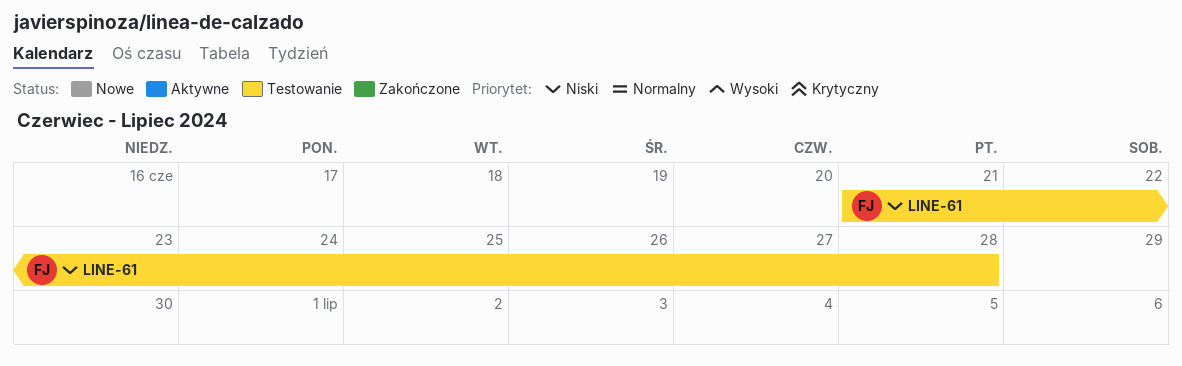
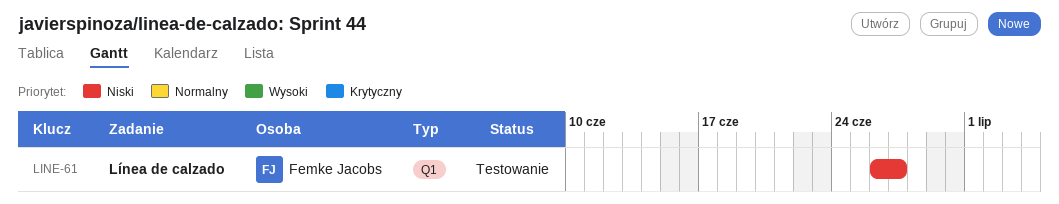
LINE-61, start: Jun 21 -> Jun 26
LINE-61, due: Jun 28 -> Jun 27

